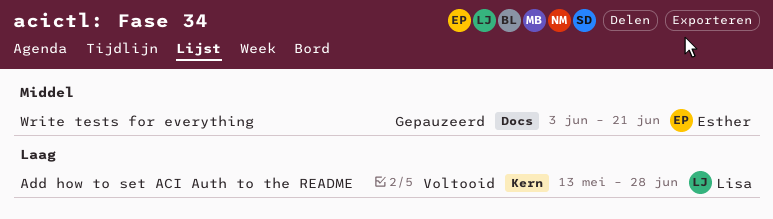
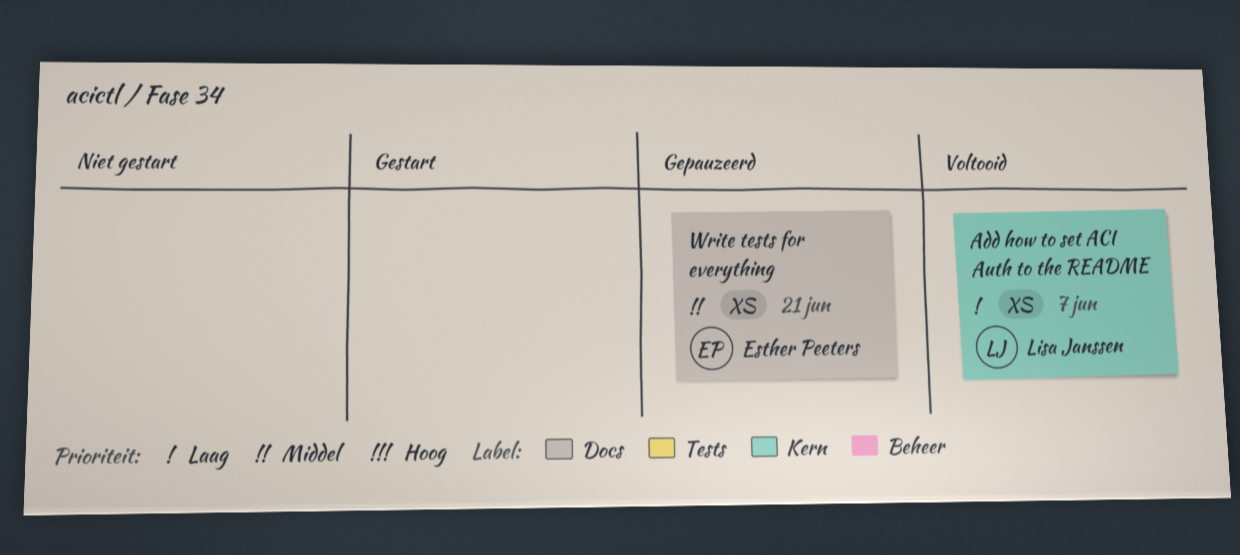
Add how to set ACI Auth to the README, due: Jun 28 -> Jun 7

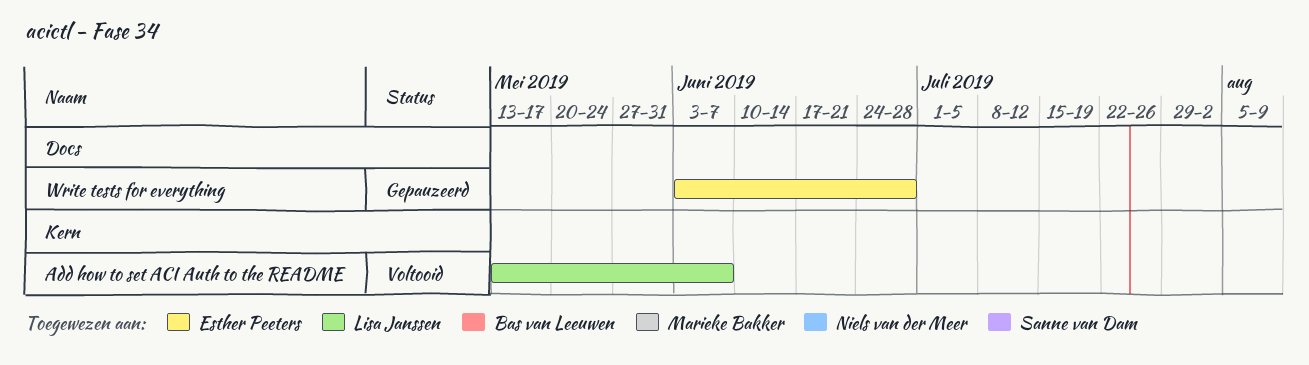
Write tests for everything, due: Jun 21 -> Jun 28

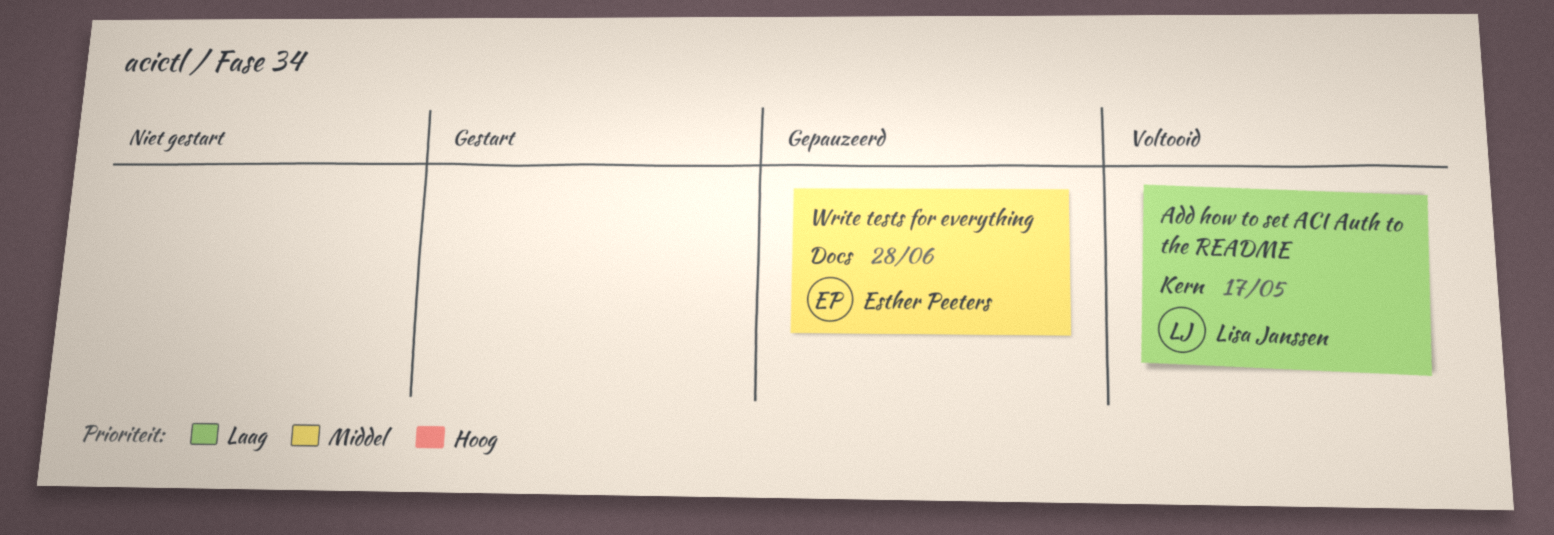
Add how to set ACI Auth to the README, due: Jun 7 -> May 17

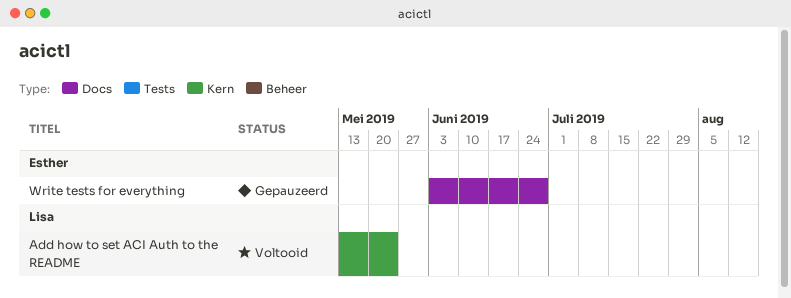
Add how to set ACI Auth to the README, due: May 17 -> May 24

